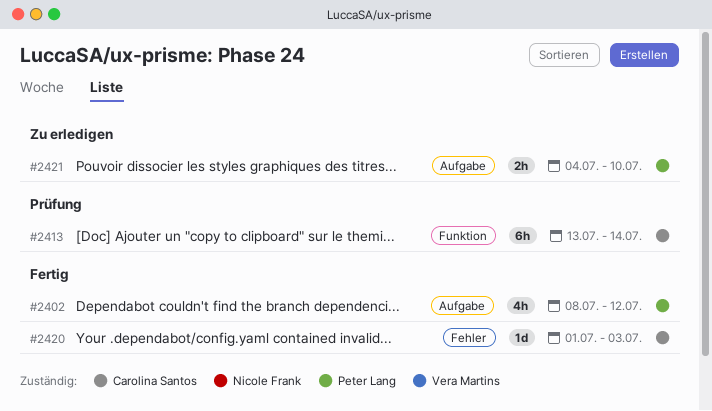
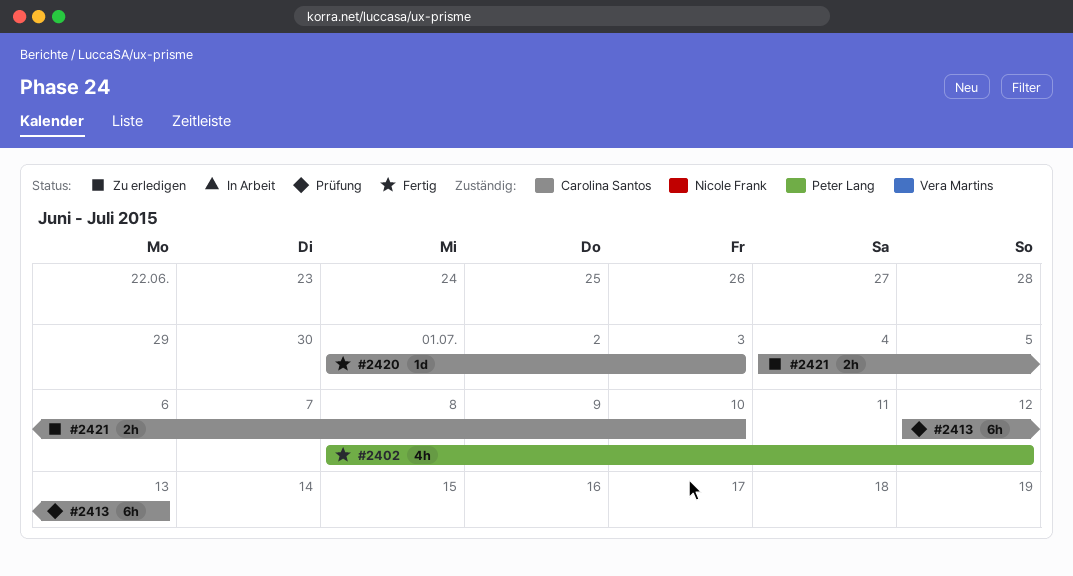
#2413, start: Jul 13 -> Jul 12
#2413, due: Jul 14 -> Jul 13
#2421, owner: Peter Lang -> Carolina Santos

